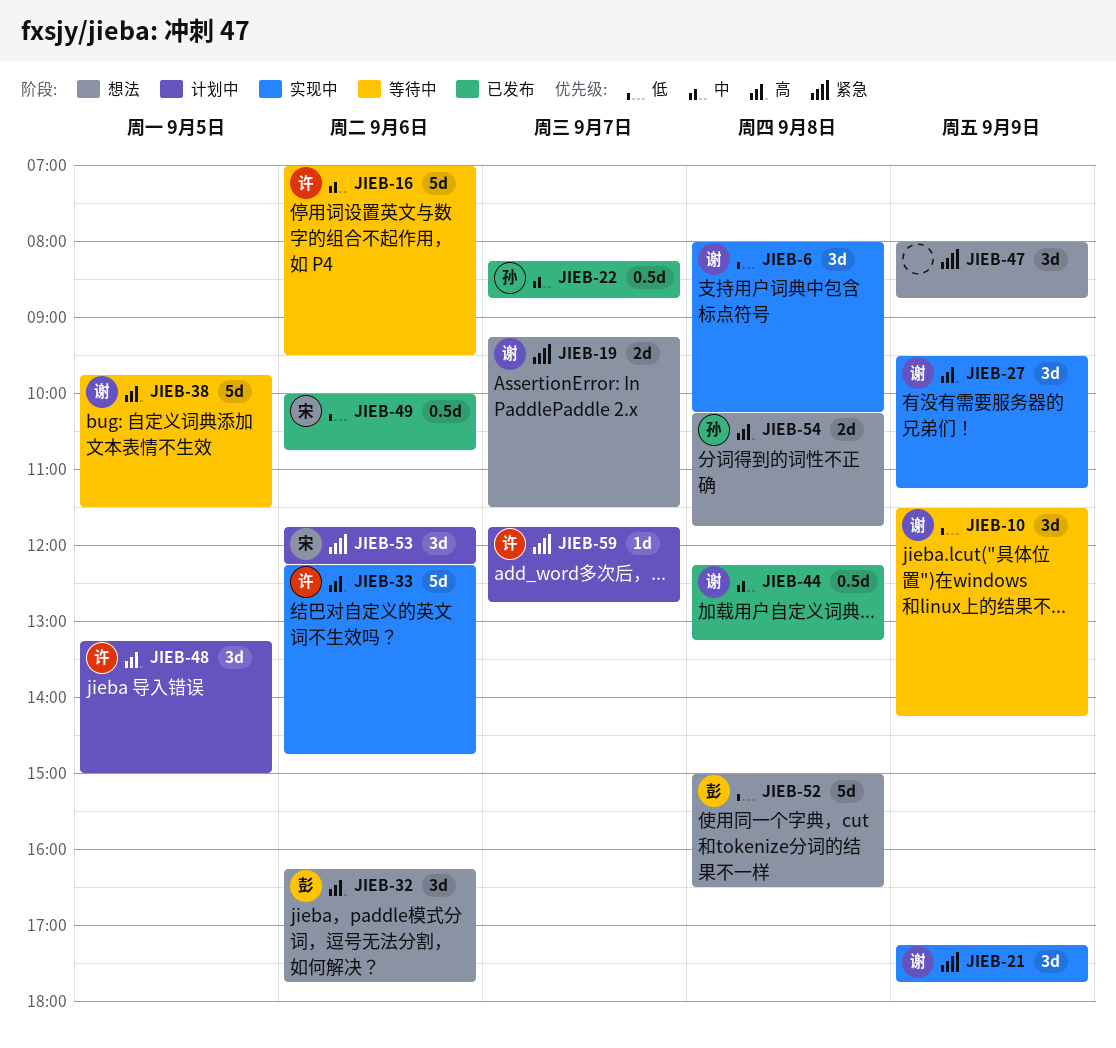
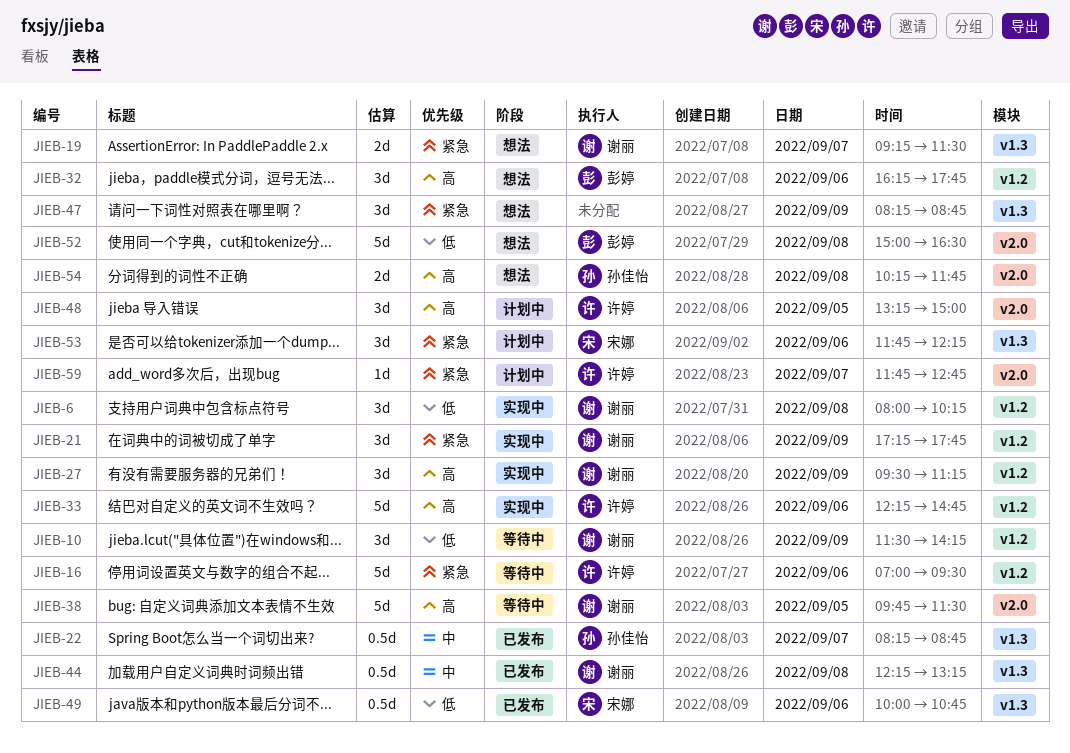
JIEB-16, priority: 中 -> 紧急
JIEB-47, begins: 08:00 -> 08:15

